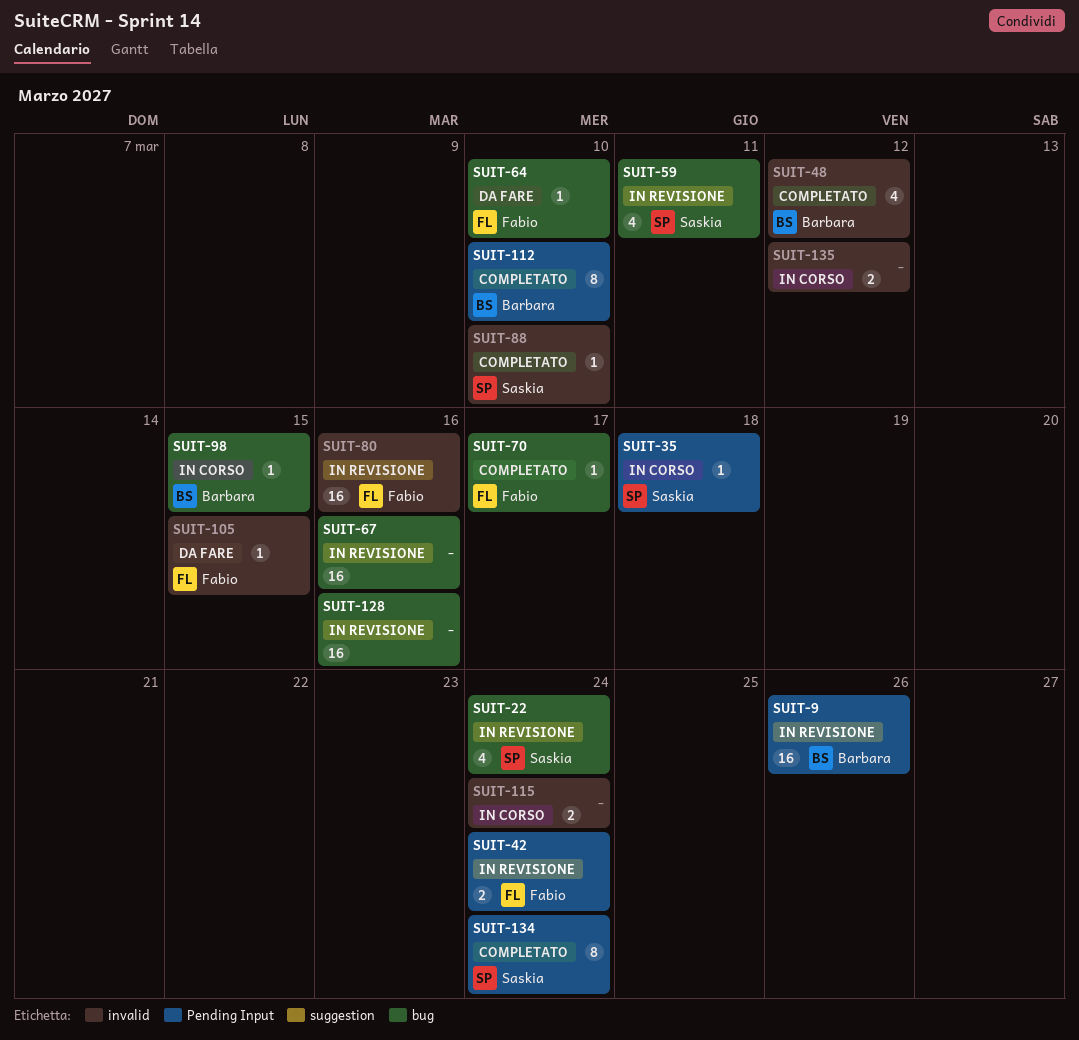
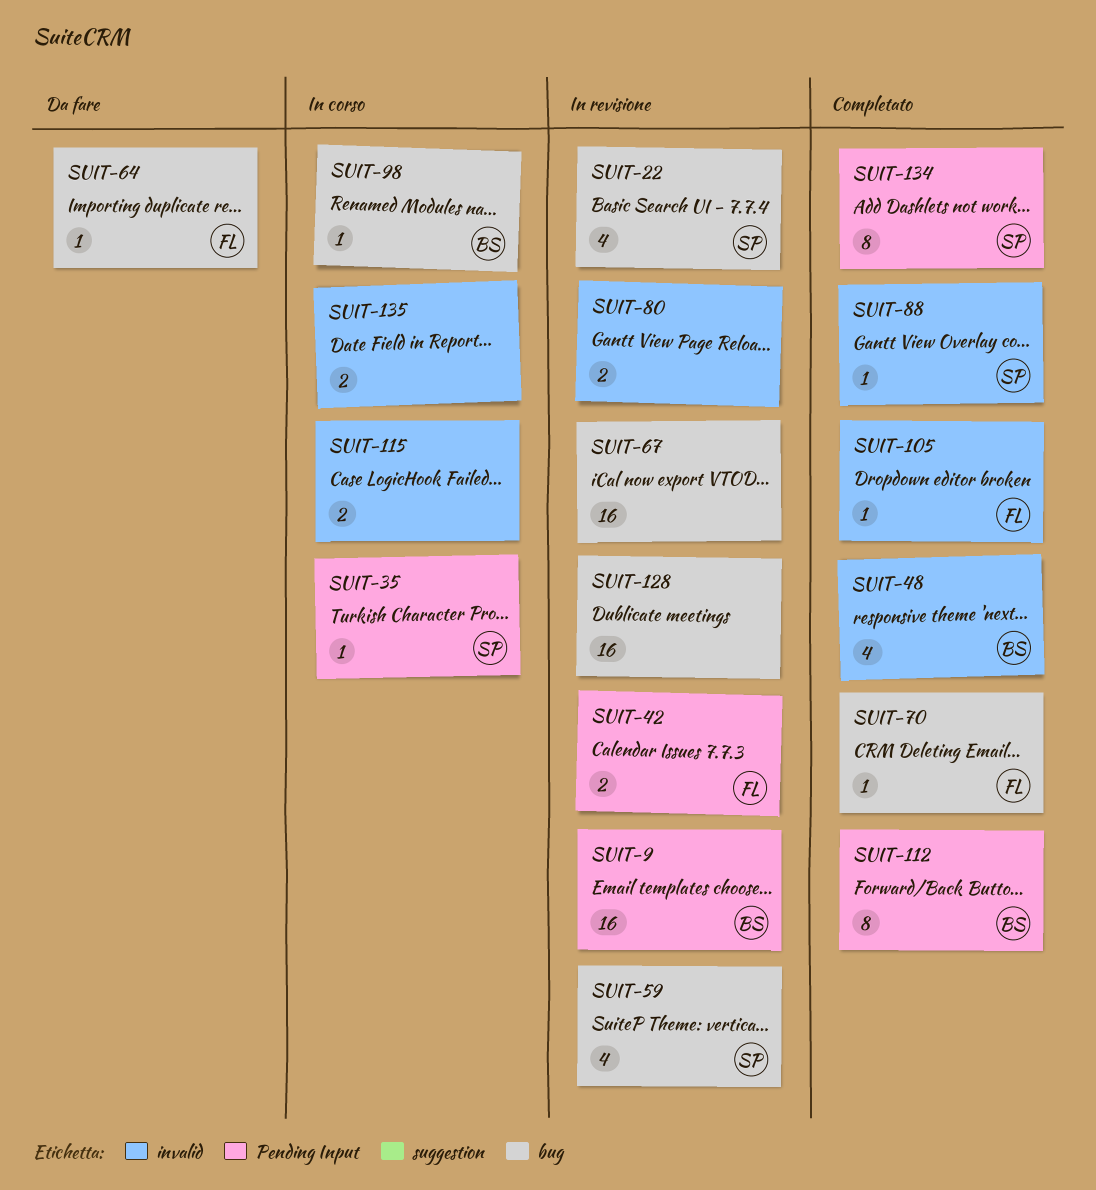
SUIT-80, owner: Fabio -> none
SUIT-80, estimate: 16 -> 2
SUIT-105, status: Da fare -> Completato

